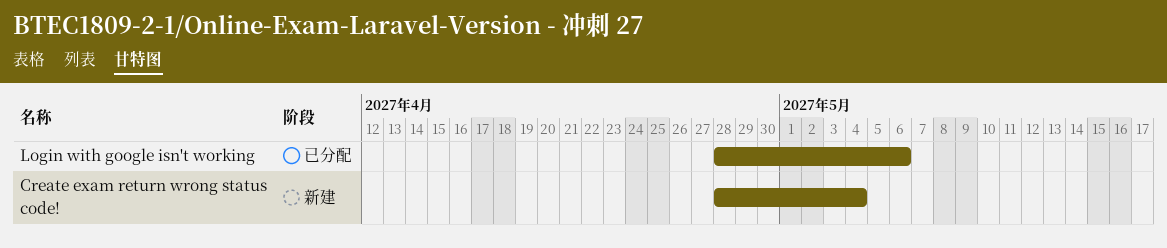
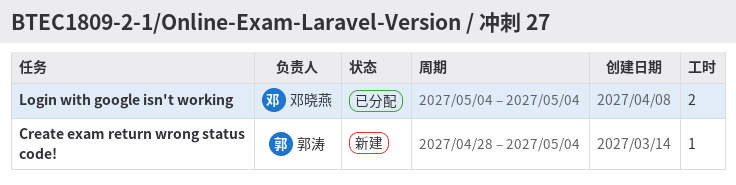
Login with google isn't working, start: Apr 28 -> May 4
Login with google isn't working, due: May 6 -> May 4

